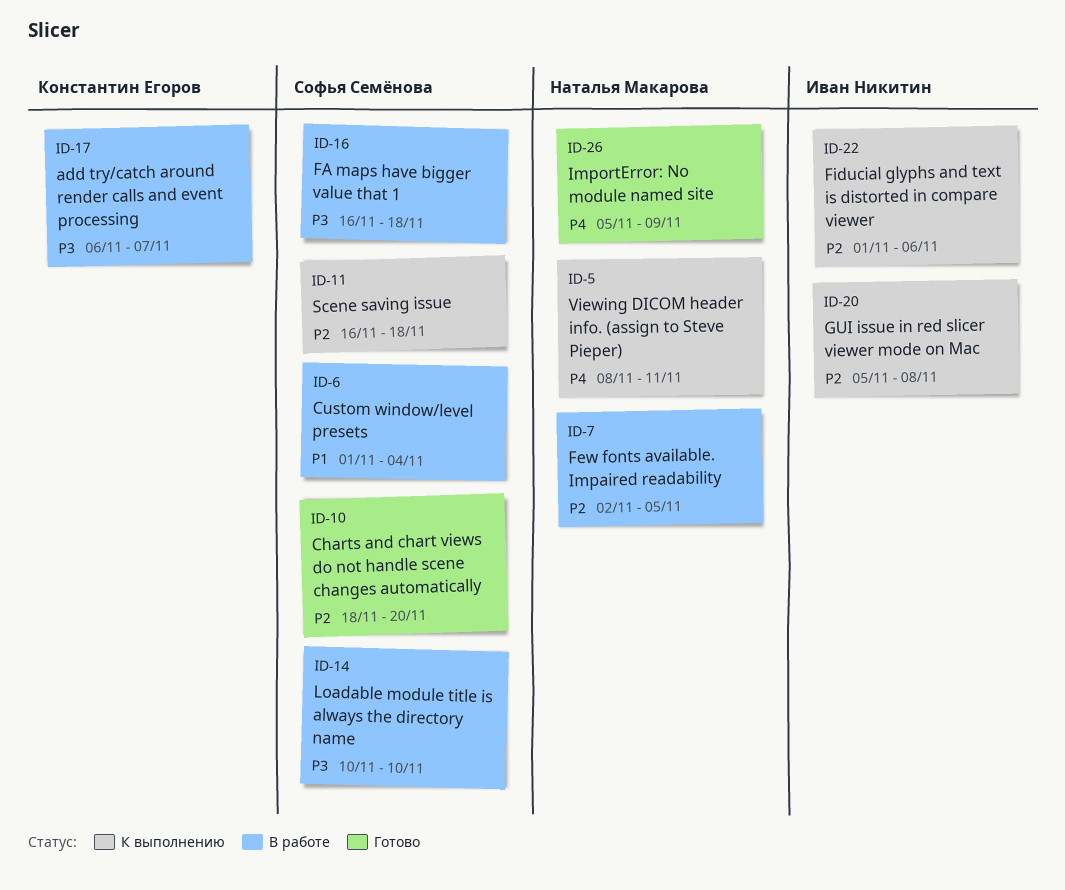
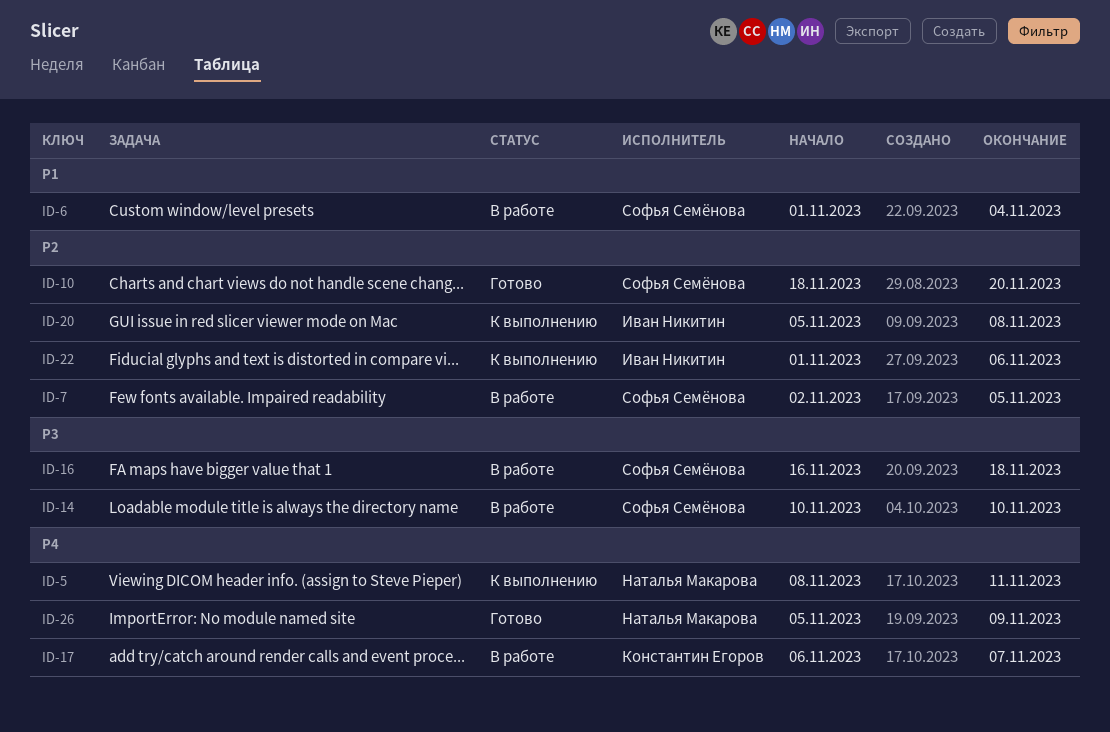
ID-7, owner: Наталья Макарова -> Софья Семёнова
ID-11: present -> none
ID-17, priority: P3 -> P4

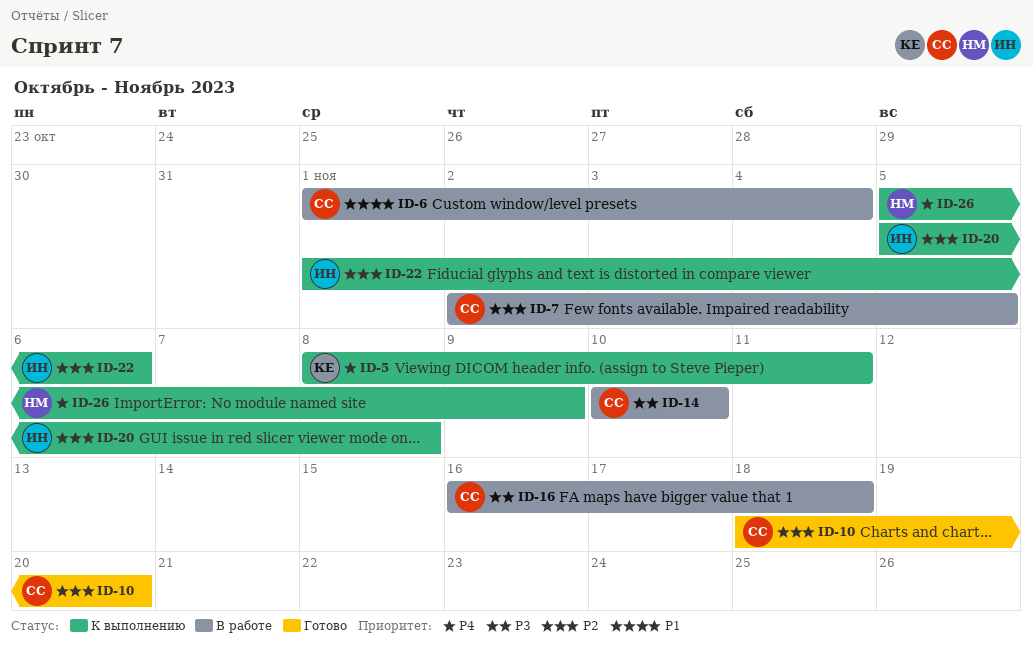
ID-5, owner: Наталья Макарова -> Константин Егоров
ID-17: present -> none
ID-26, status: Готово -> К выполнению

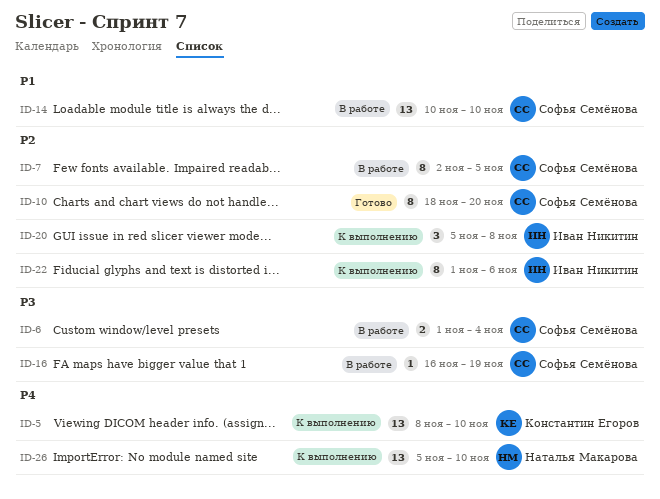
ID-5, due: Nov 11 -> Nov 10
ID-6, priority: P1 -> P3
ID-14, priority: P3 -> P1
ID-16, due: Nov 18 -> Nov 19
ID-26, due: Nov 9 -> Nov 10

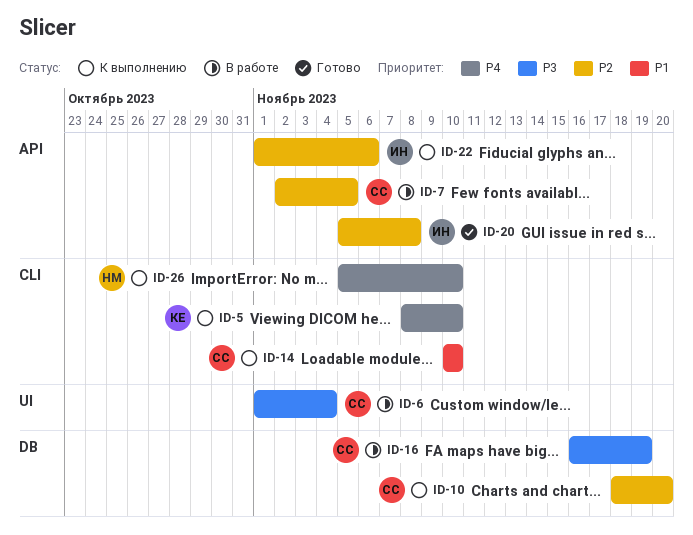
ID-10, status: Готово -> К выполнению
ID-14, status: В работе -> К выполнению
ID-20, status: К выполнению -> Готово

